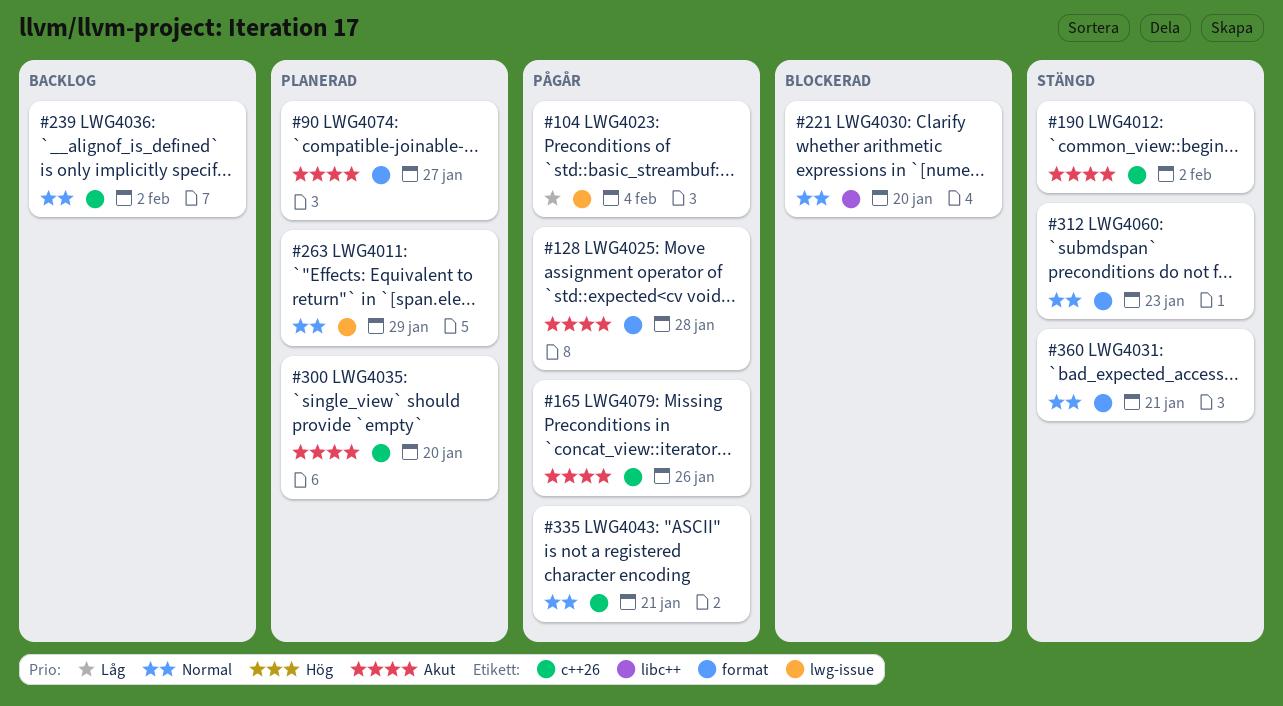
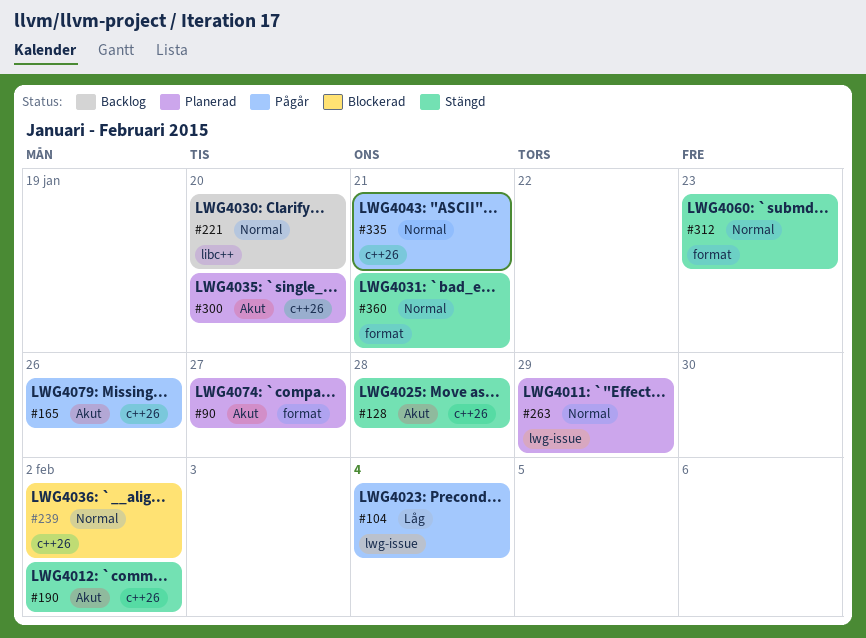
#128, status: Pågår -> Stängd
#128, label: format -> c++26
#221, status: Blockerad -> Backlog
#239, status: Backlog -> Blockerad

